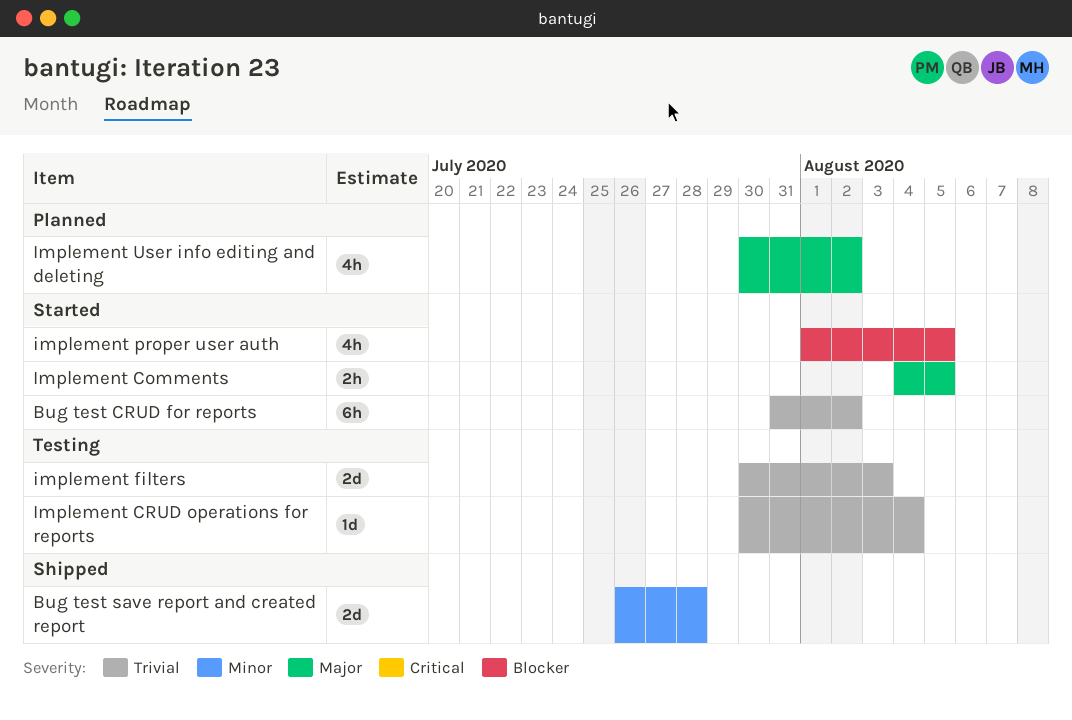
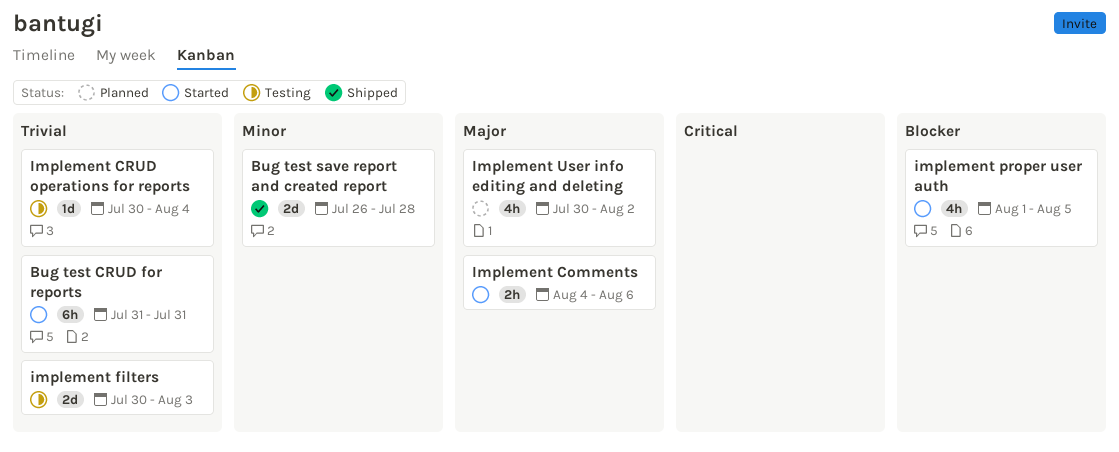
Bug test CRUD for reports, due: Aug 2 -> Jul 31
Implement Comments, due: Aug 5 -> Aug 6

